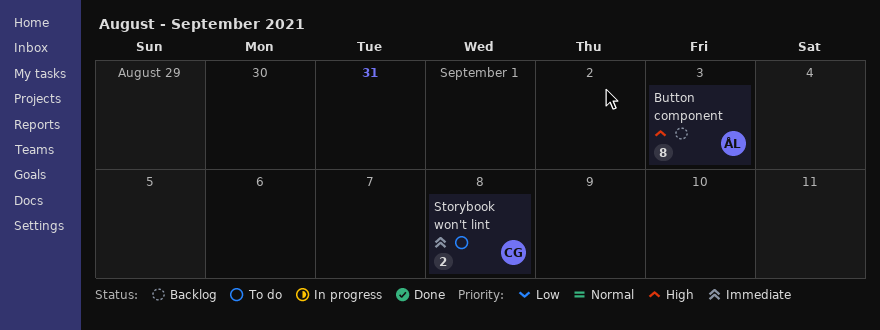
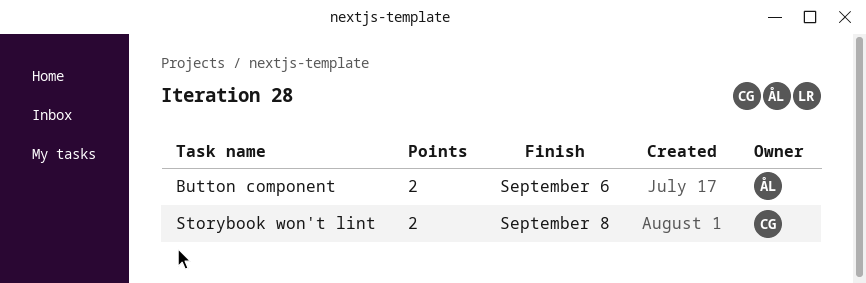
Button component, estimate: 8 -> 2
Button component, due: Sep 3 -> Sep 6

